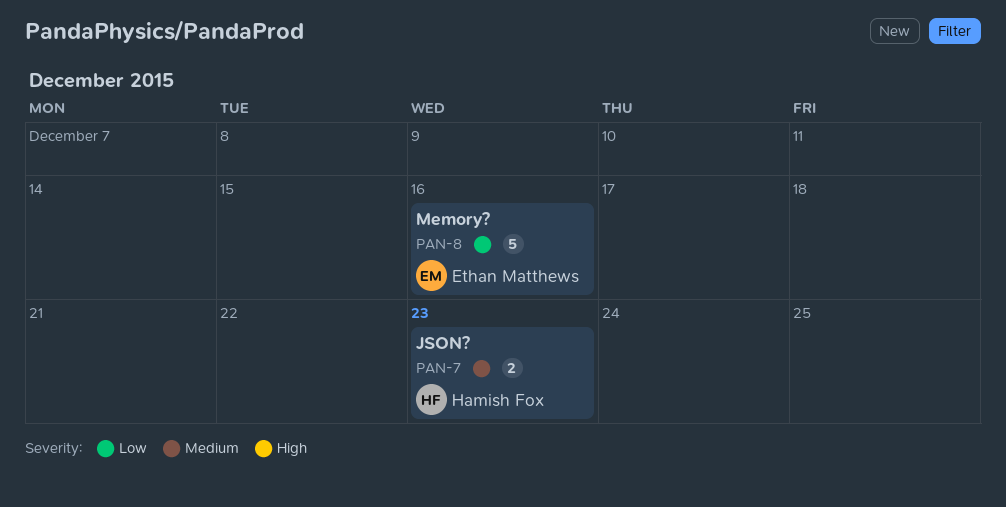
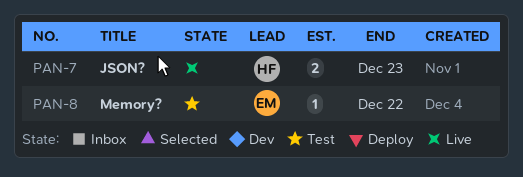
PAN-8, estimate: 5 -> 1
PAN-8, due: Dec 16 -> Dec 22

